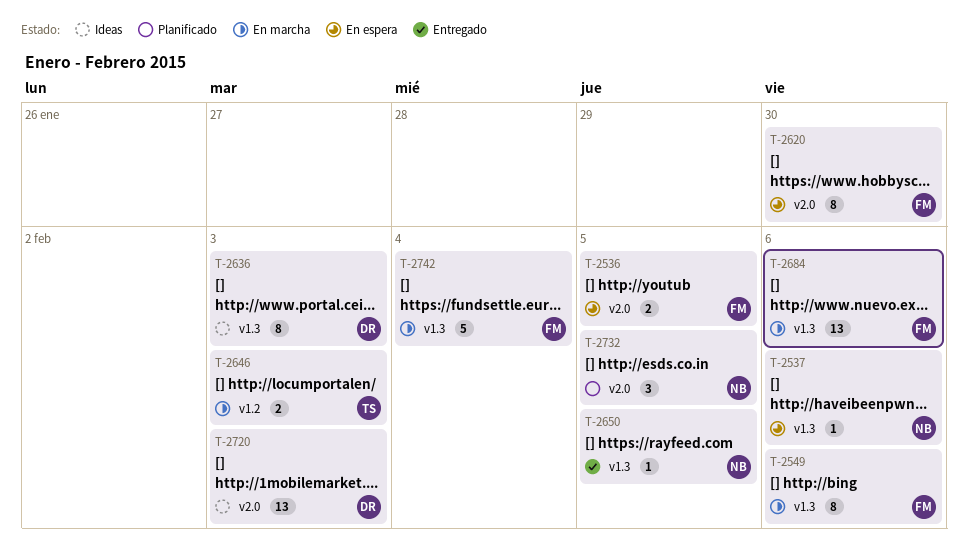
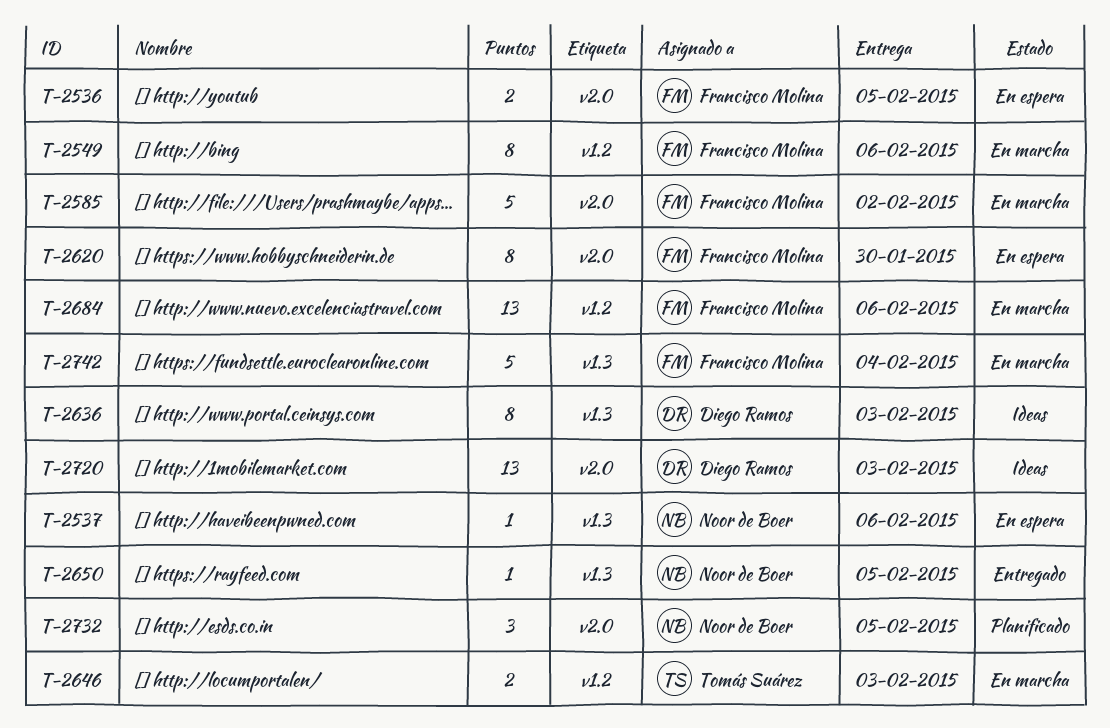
T-2549, label: v1.3 -> v1.2
T-2585: none -> present
T-2684, label: v1.3 -> v1.2

